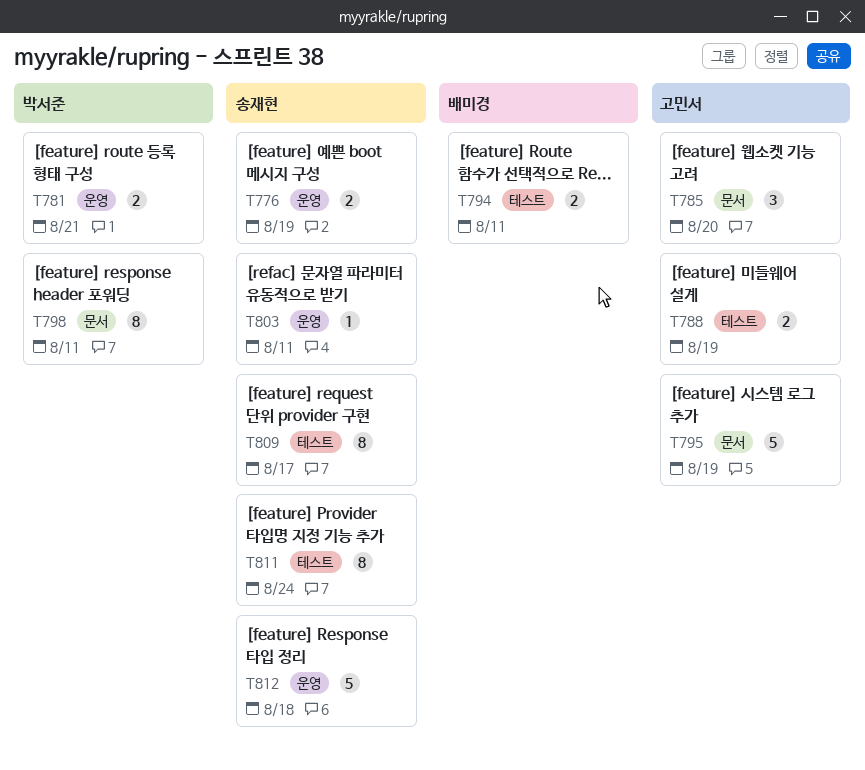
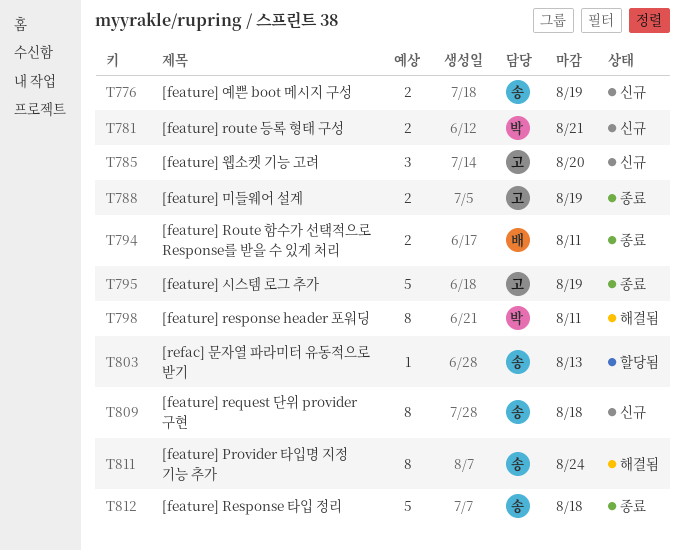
T803, due: Aug 11 -> Aug 13
T809, due: Aug 17 -> Aug 18

